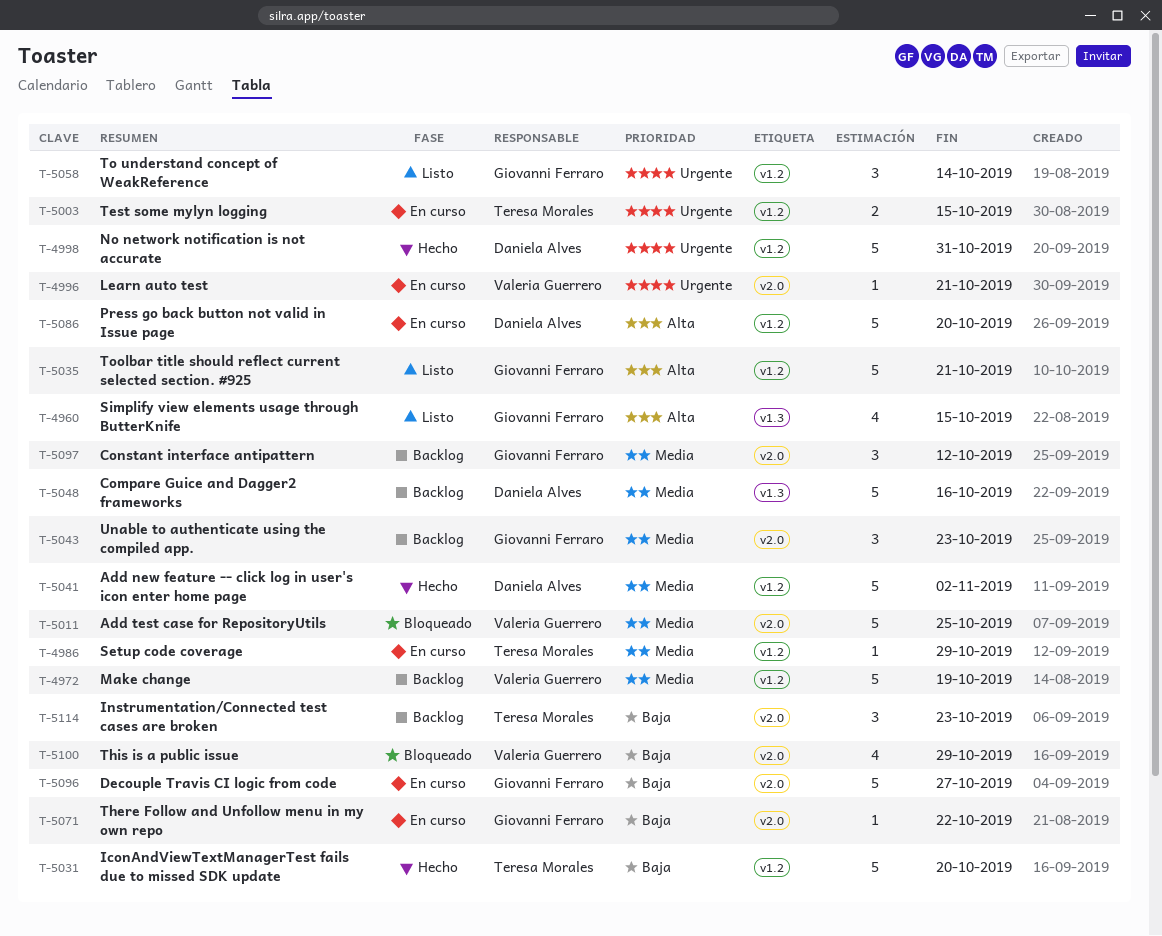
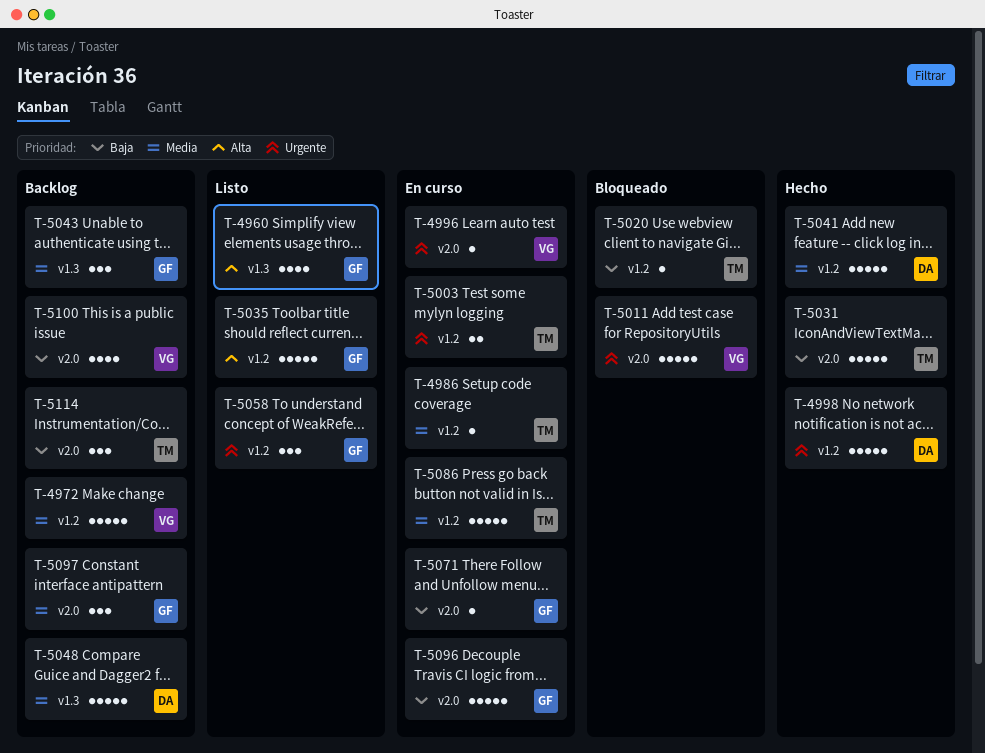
T-5011, priority: Media -> Urgente
T-5020: none -> present
T-5031, label: v1.2 -> v2.0
T-5043, label: v2.0 -> v1.3
T-5086, owner: Daniela Alves -> Teresa Morales
T-5086, priority: Alta -> Media
T-5100, status: Bloqueado -> Backlog

